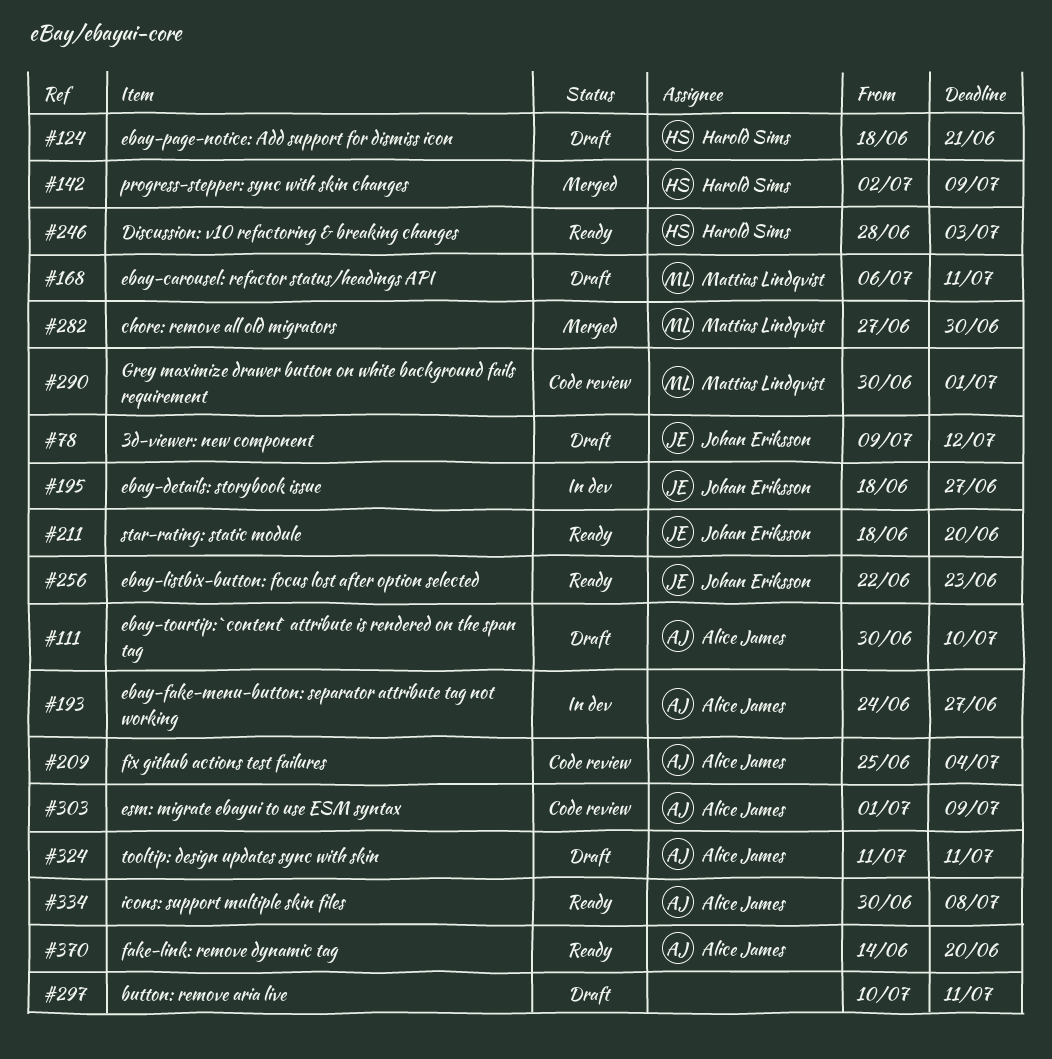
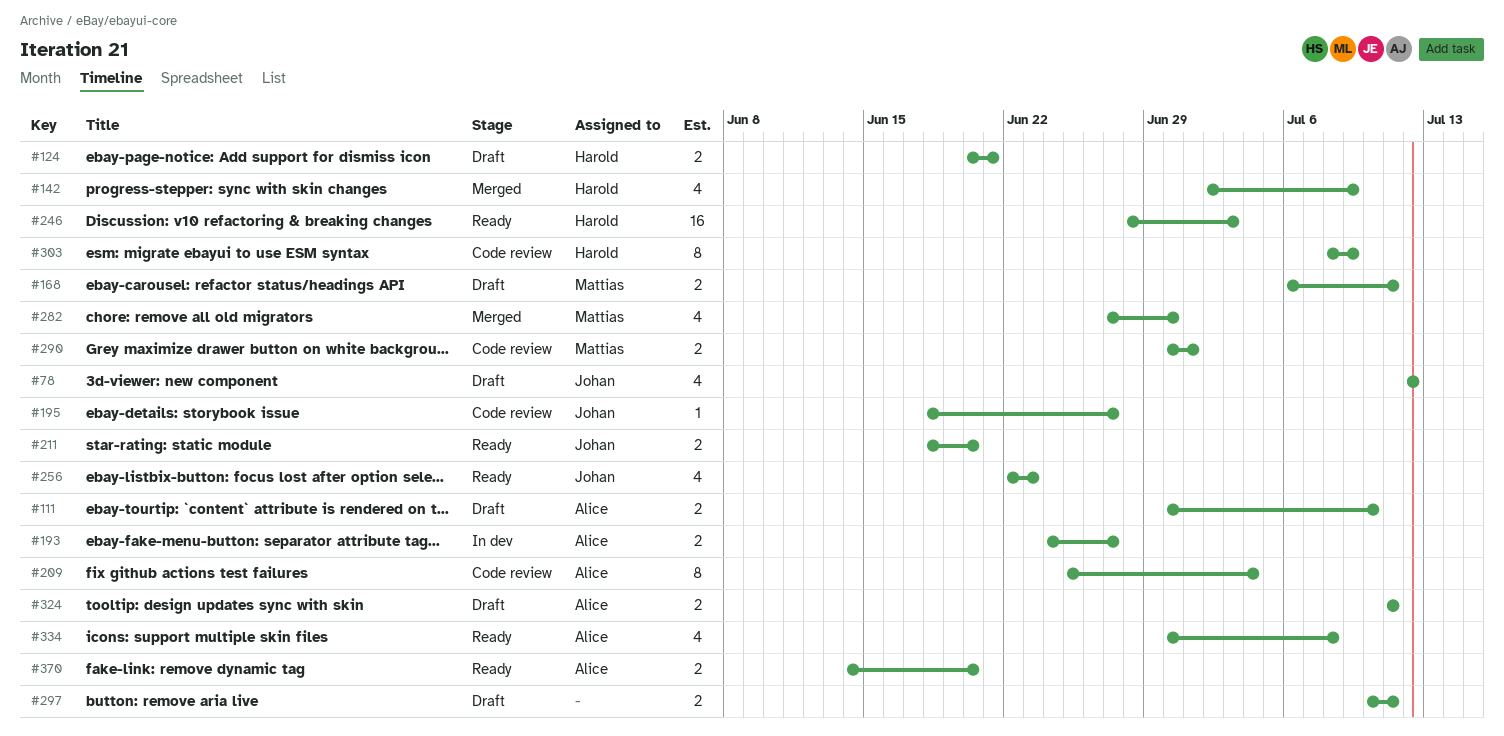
#78, start: Jul 9 -> Jul 12
#124, start: Jun 18 -> Jun 20
#195, status: In dev -> Code review
#303, owner: Alice James -> Harold Sims
#303, start: Jul 1 -> Jul 8

